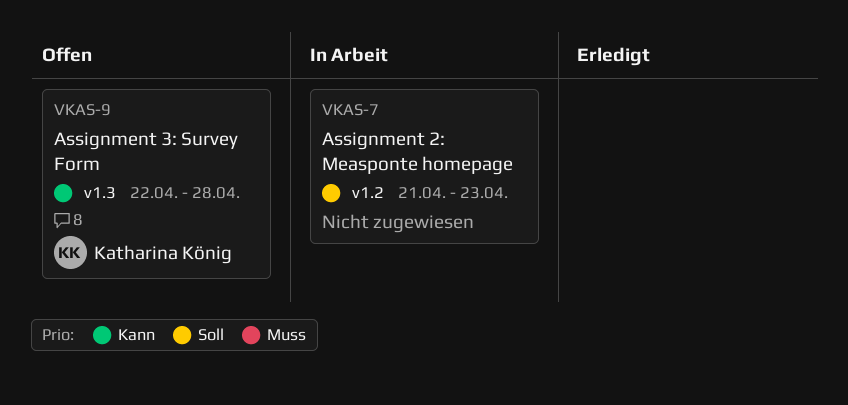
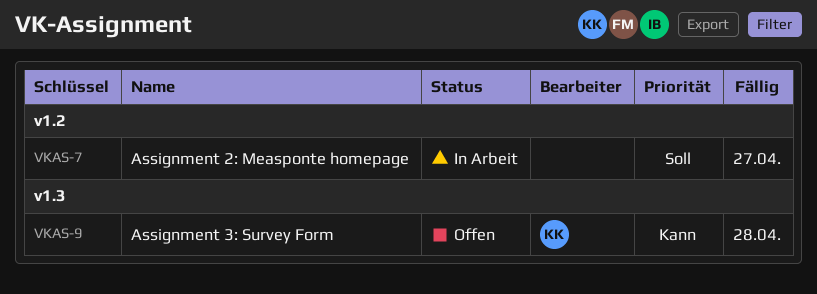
VKAS-7, due: Apr 23 -> Apr 27

